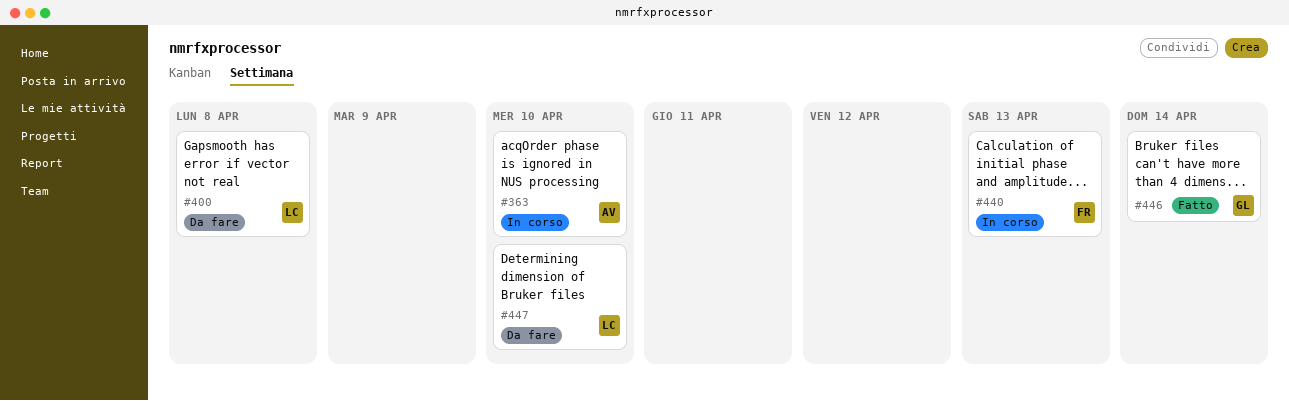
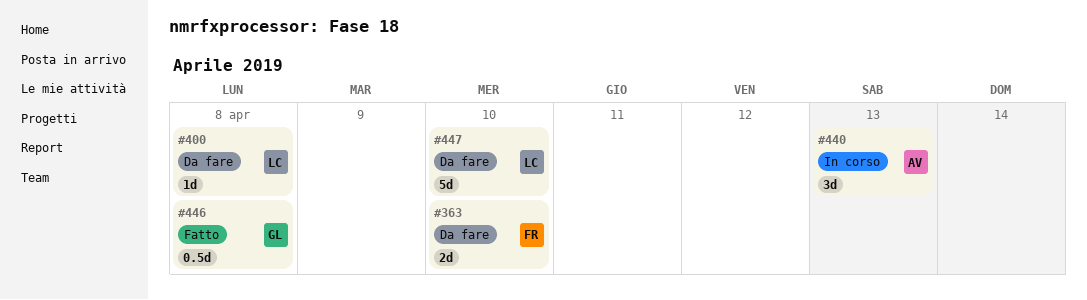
#363, status: In corso -> Da fare
#363, owner: AV -> FR
#440, owner: FR -> AV
#446, due: Apr 14 -> Apr 8

